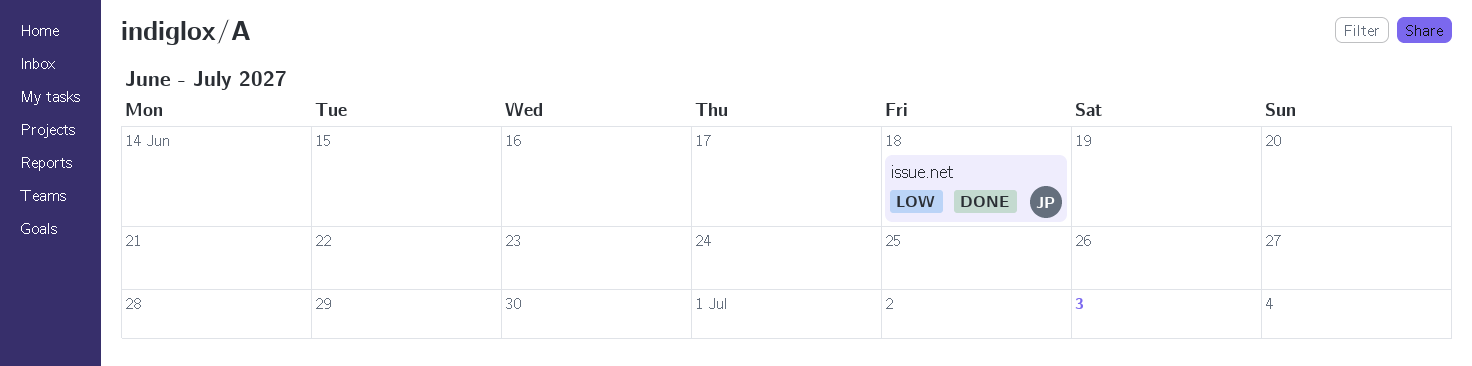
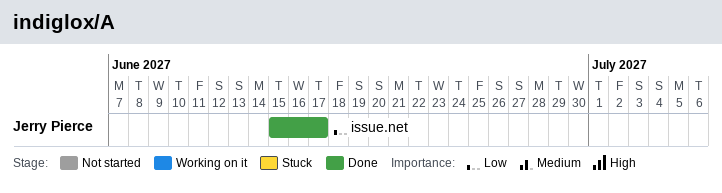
issue.net, due: Jun 18 -> Jun 17

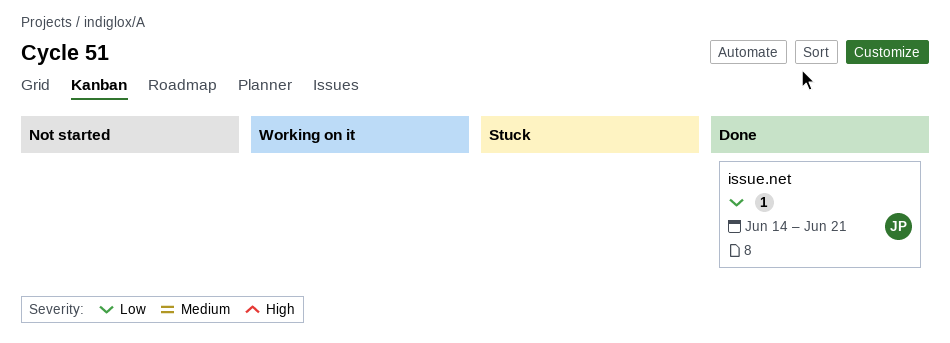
issue.net, start: Jun 15 -> Jun 14
issue.net, due: Jun 17 -> Jun 21

